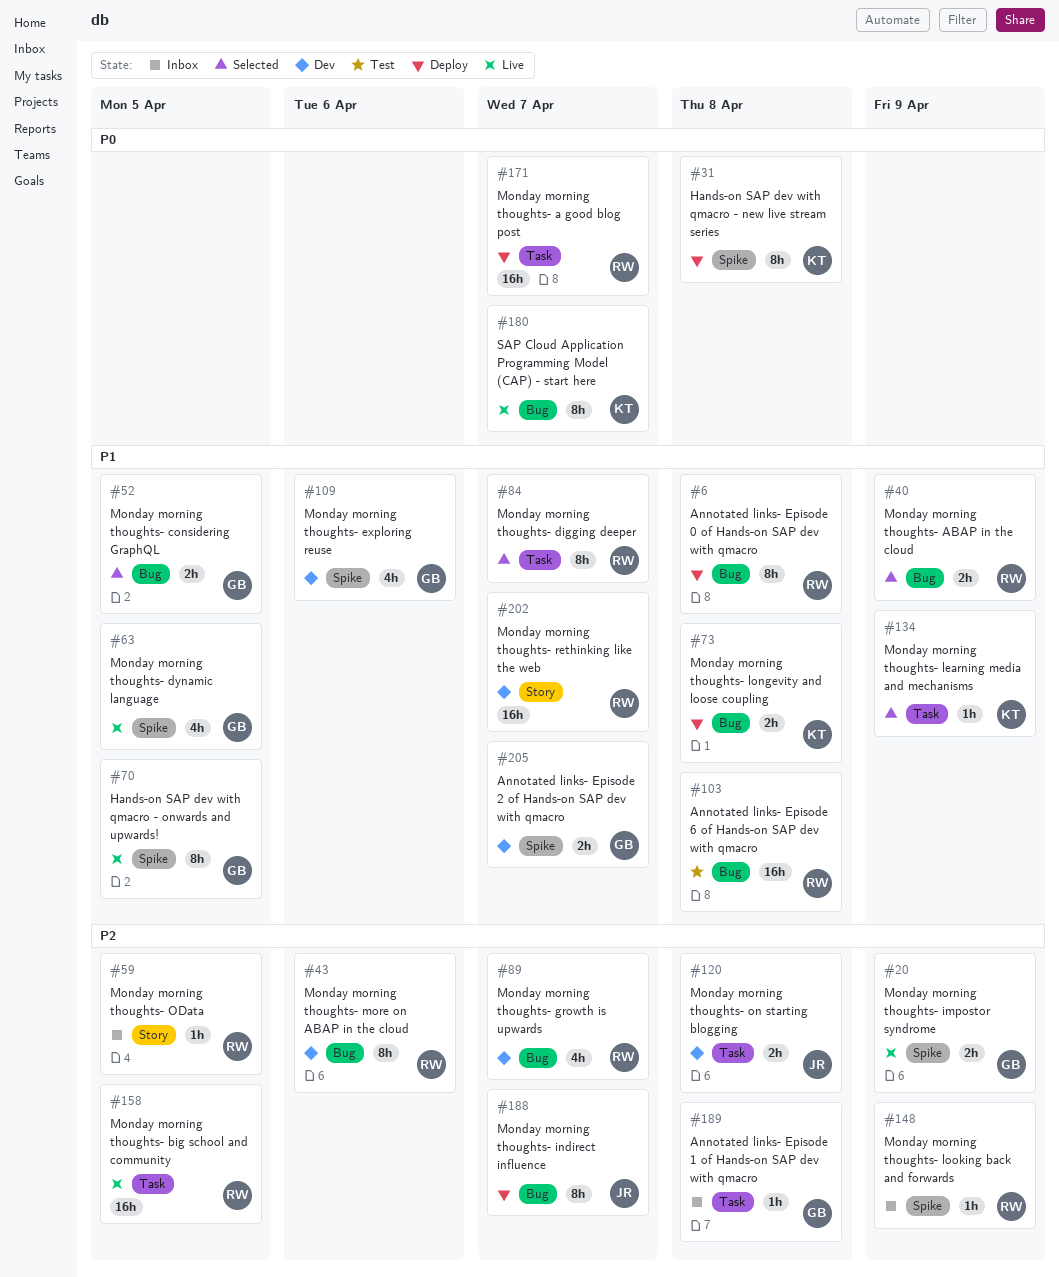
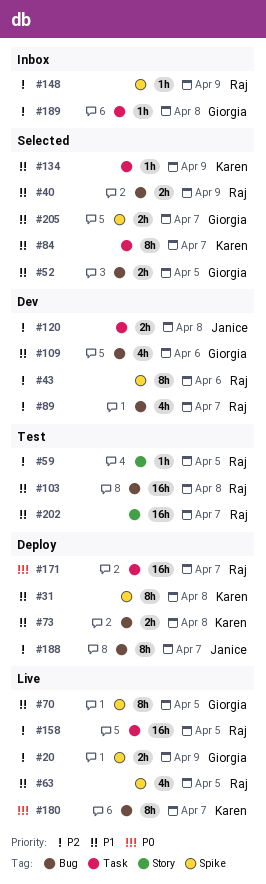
#6: present -> none
#31, priority: P0 -> P1
#43, label: Bug -> Spike
#59, status: Inbox -> Test
#63, owner: Giorgia -> Raj
#84, owner: Raj -> Karen
#109, label: Spike -> Bug
#202, status: Dev -> Test
#205, status: Dev -> Selected

